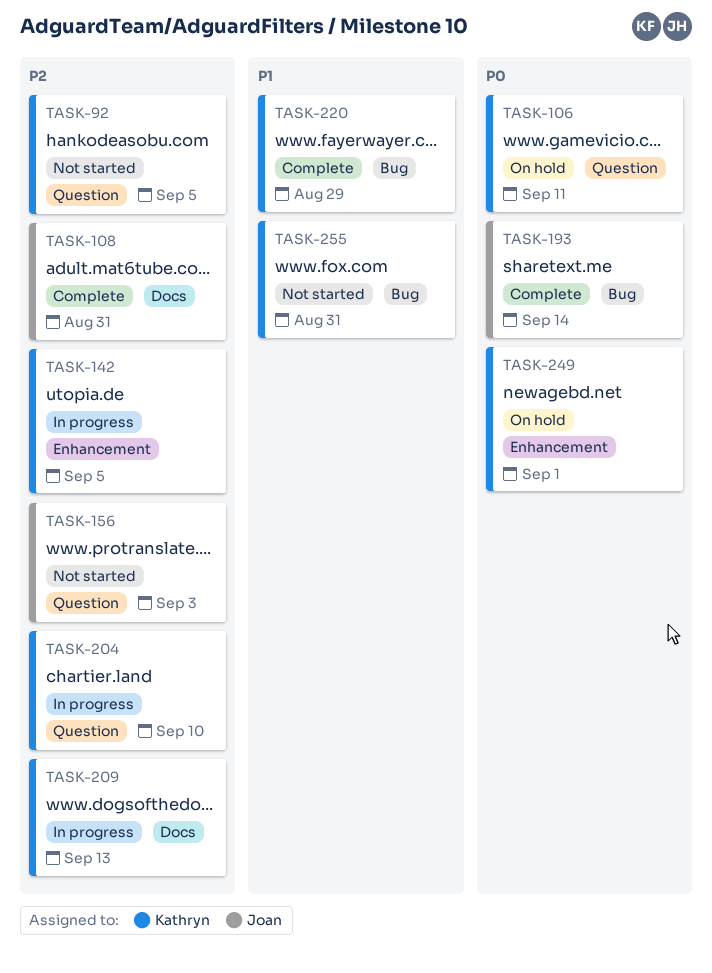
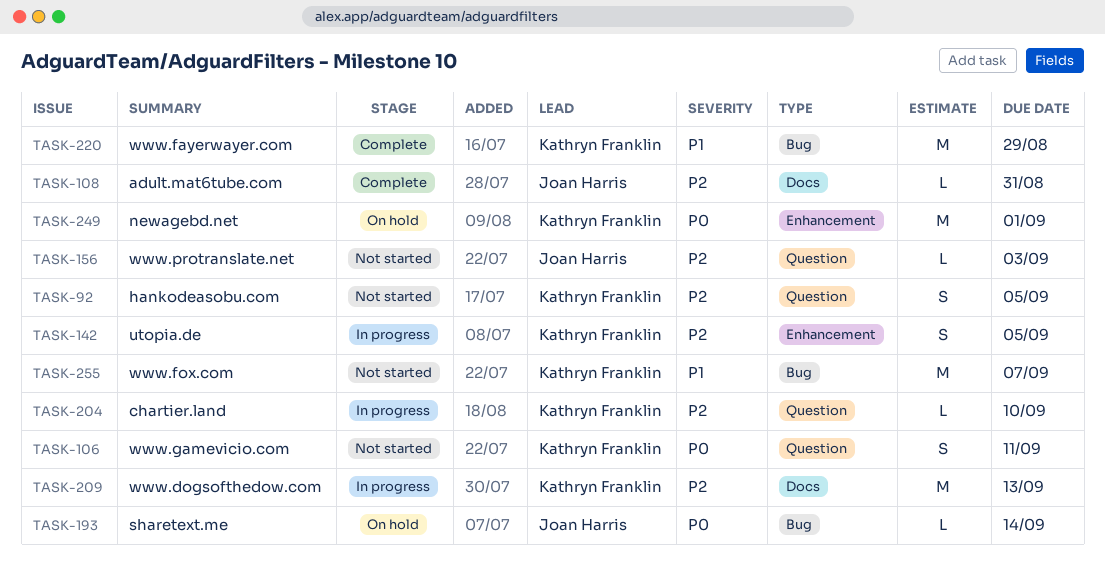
TASK-106, status: On hold -> Not started
TASK-193, status: Complete -> On hold
TASK-255, due: Aug 31 -> Sep 7

